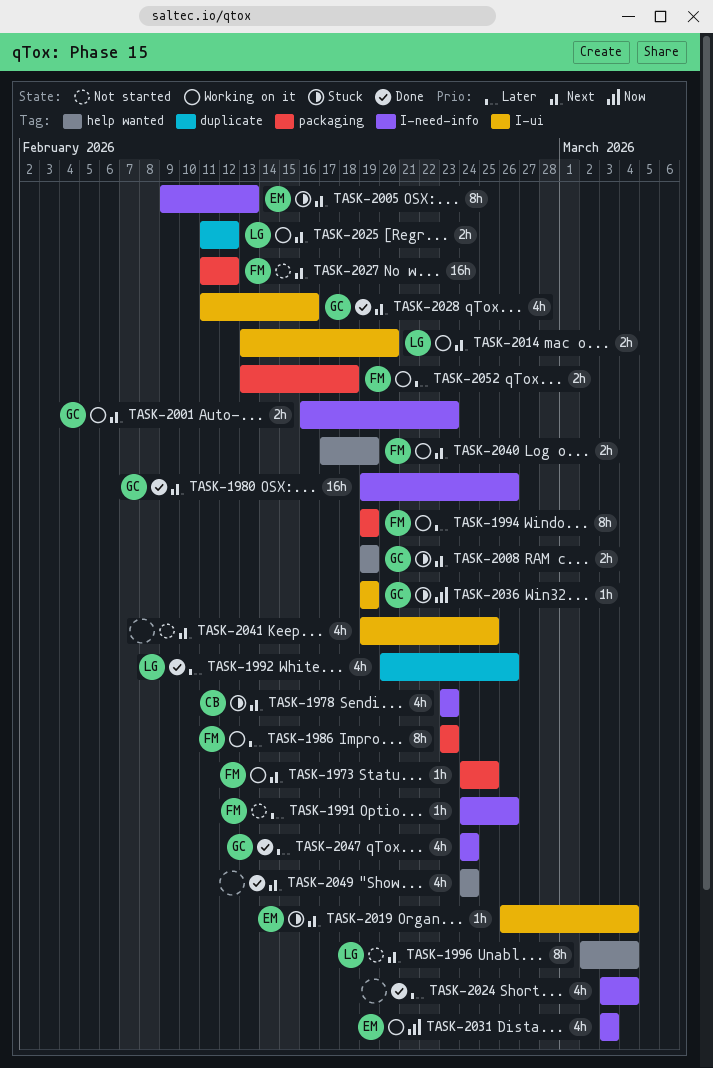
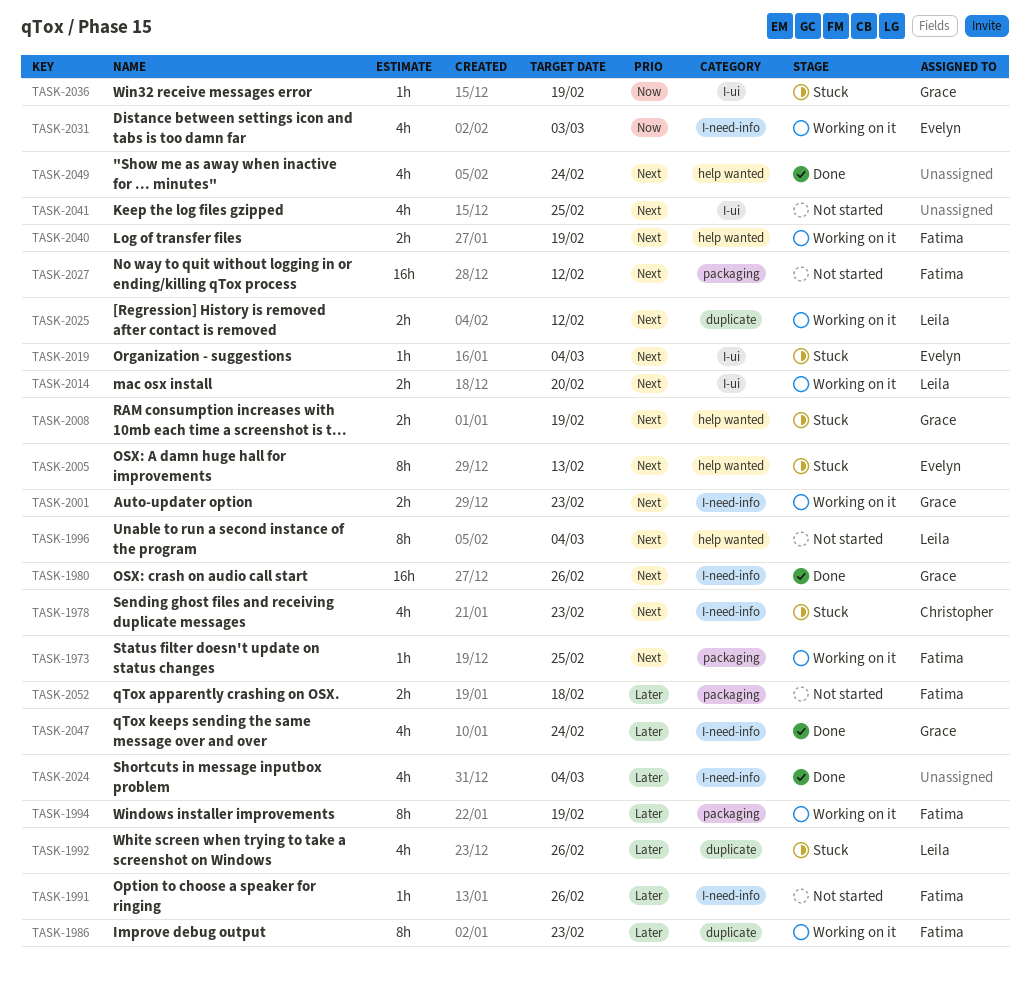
TASK-1986, label: packaging -> duplicate
TASK-1992, status: Done -> Stuck
TASK-2005, label: I-need-info -> help wanted
TASK-2028: present -> none
TASK-2052, status: Working on it -> Not started

